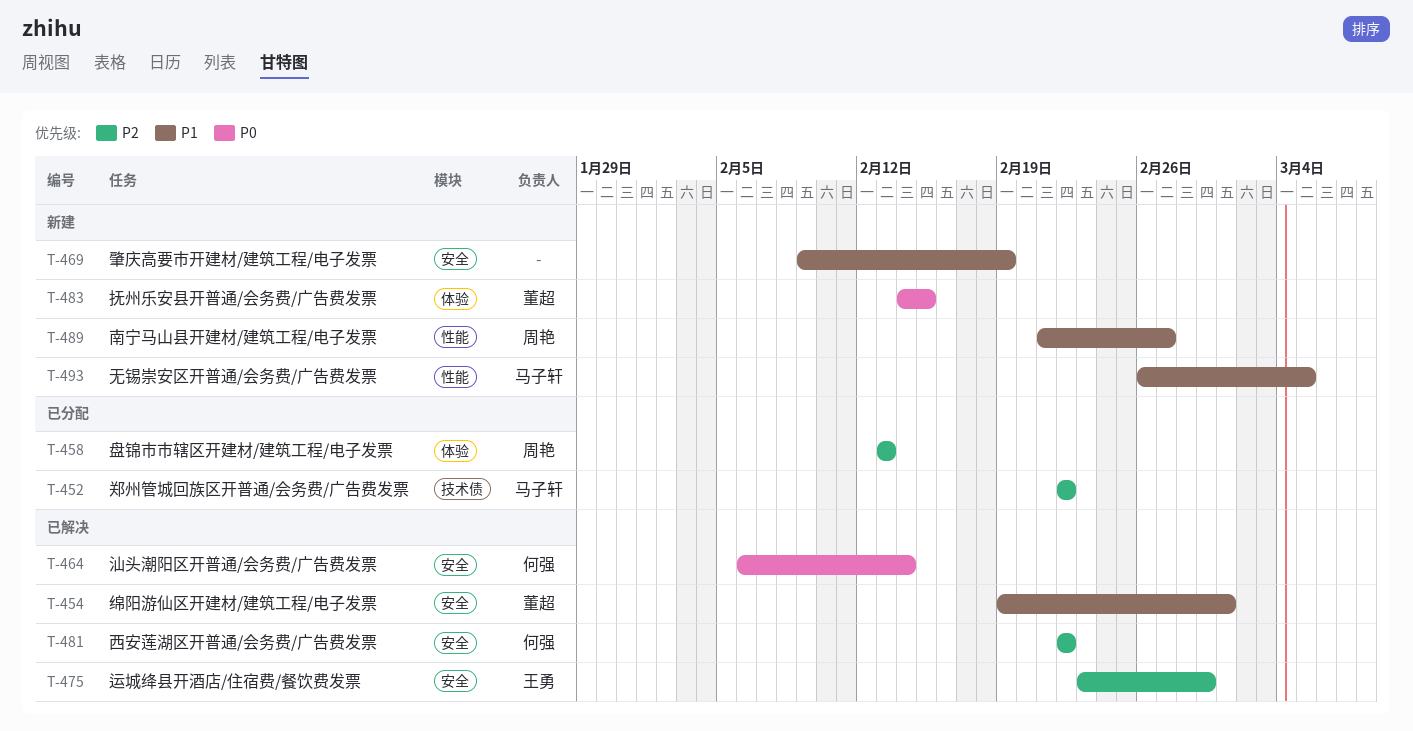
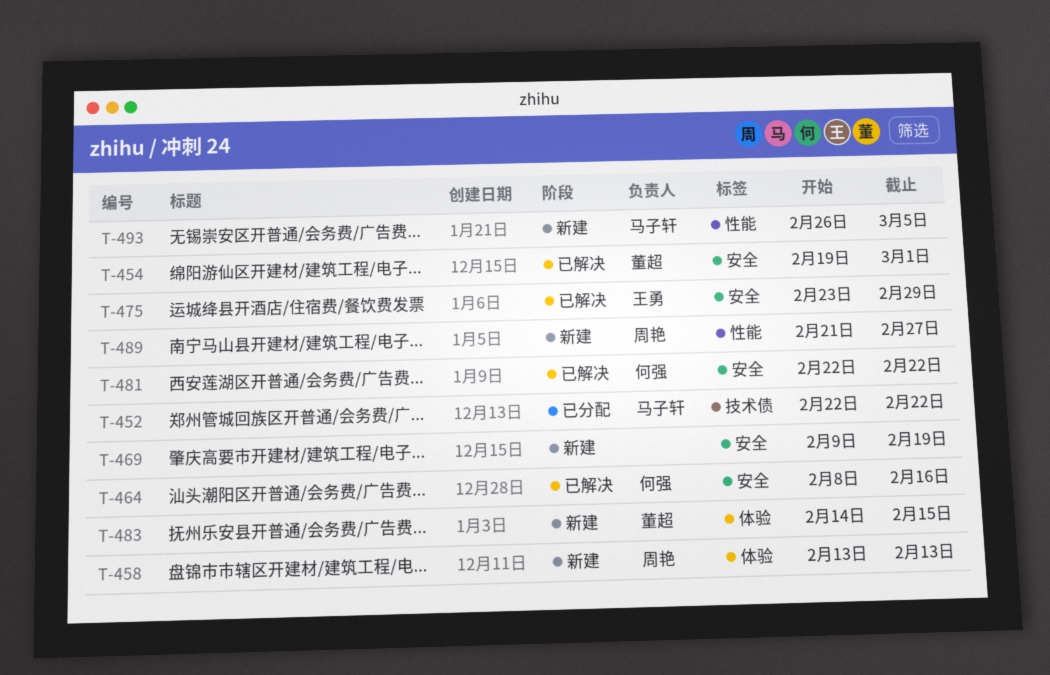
T-458, status: 已分配 -> 新建
T-464, start: Feb 6 -> Feb 8
T-464, due: Feb 14 -> Feb 16

